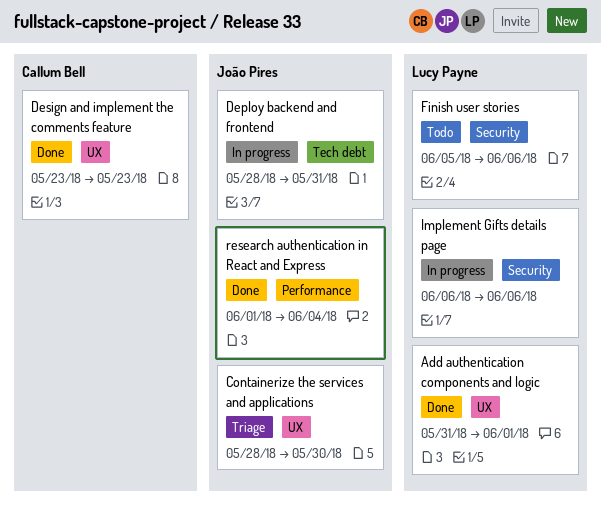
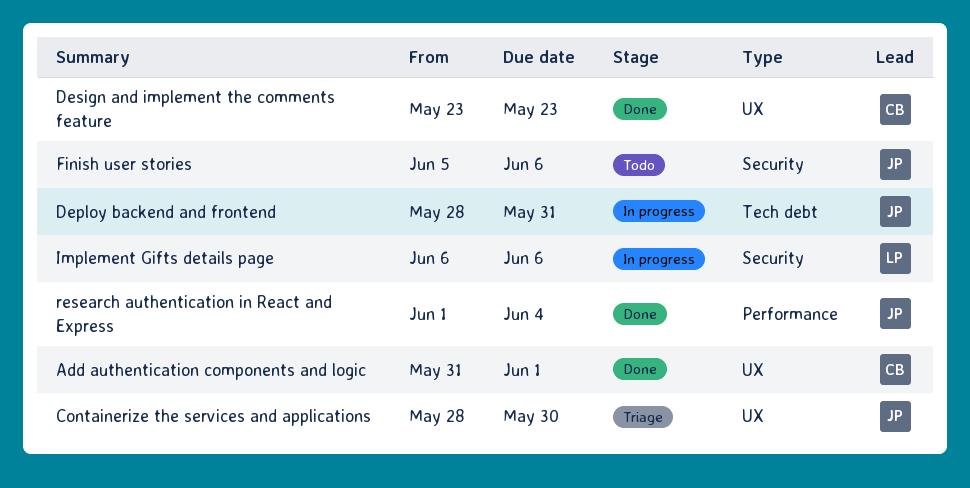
Add authentication components and logic, owner: Lucy Payne -> Callum Bell
Finish user stories, owner: Lucy Payne -> João Pires

